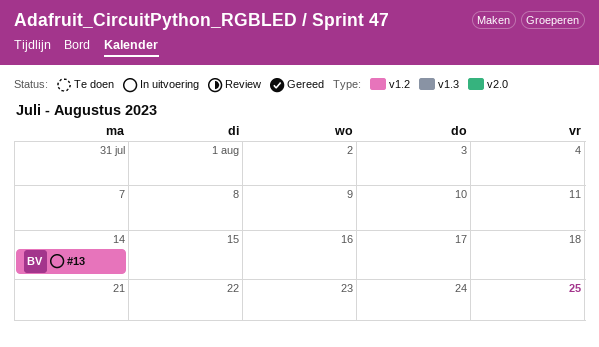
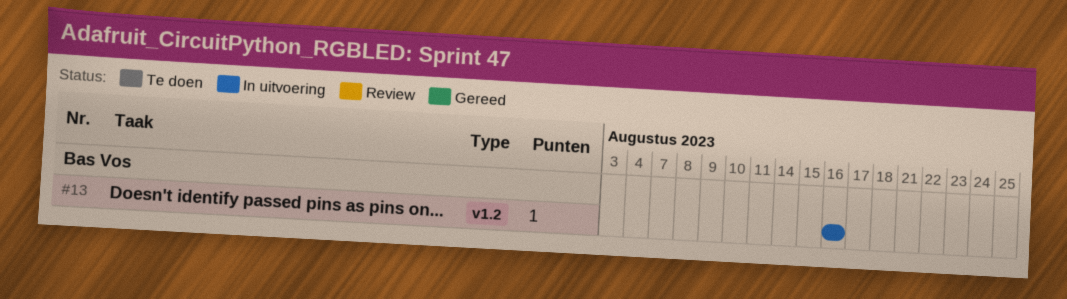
#13, start: Aug 14 -> Aug 16
#13, due: Aug 14 -> Aug 16

